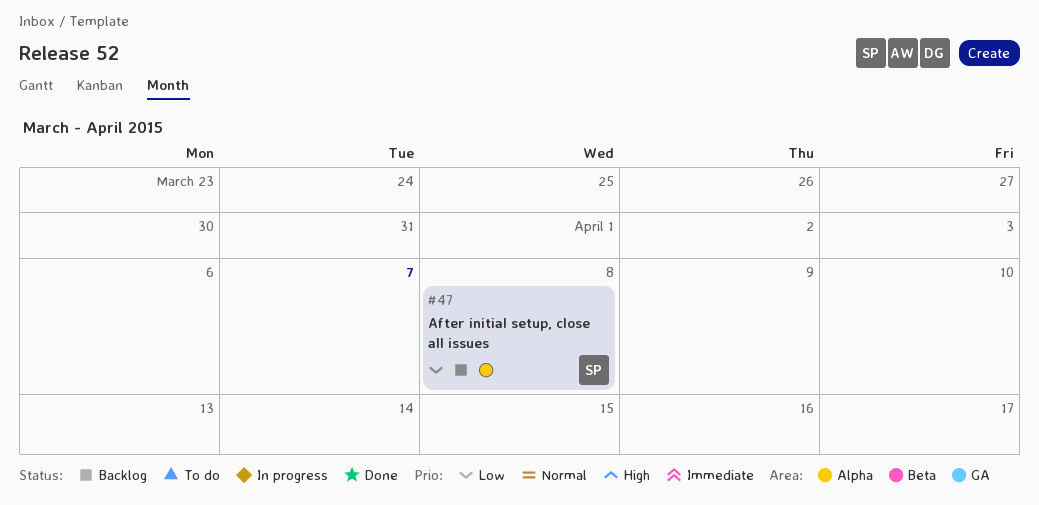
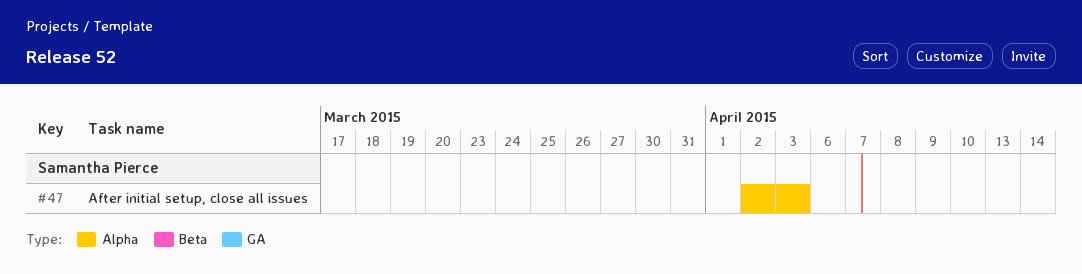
#47, due: Apr 8 -> Apr 3

